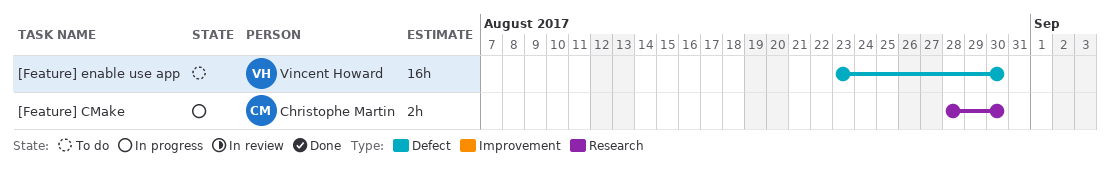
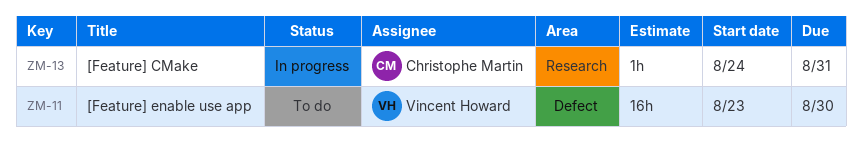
[Feature] CMake, estimate: 2h -> 1h
[Feature] CMake, start: Aug 28 -> Aug 24
[Feature] CMake, due: Aug 30 -> Aug 31

